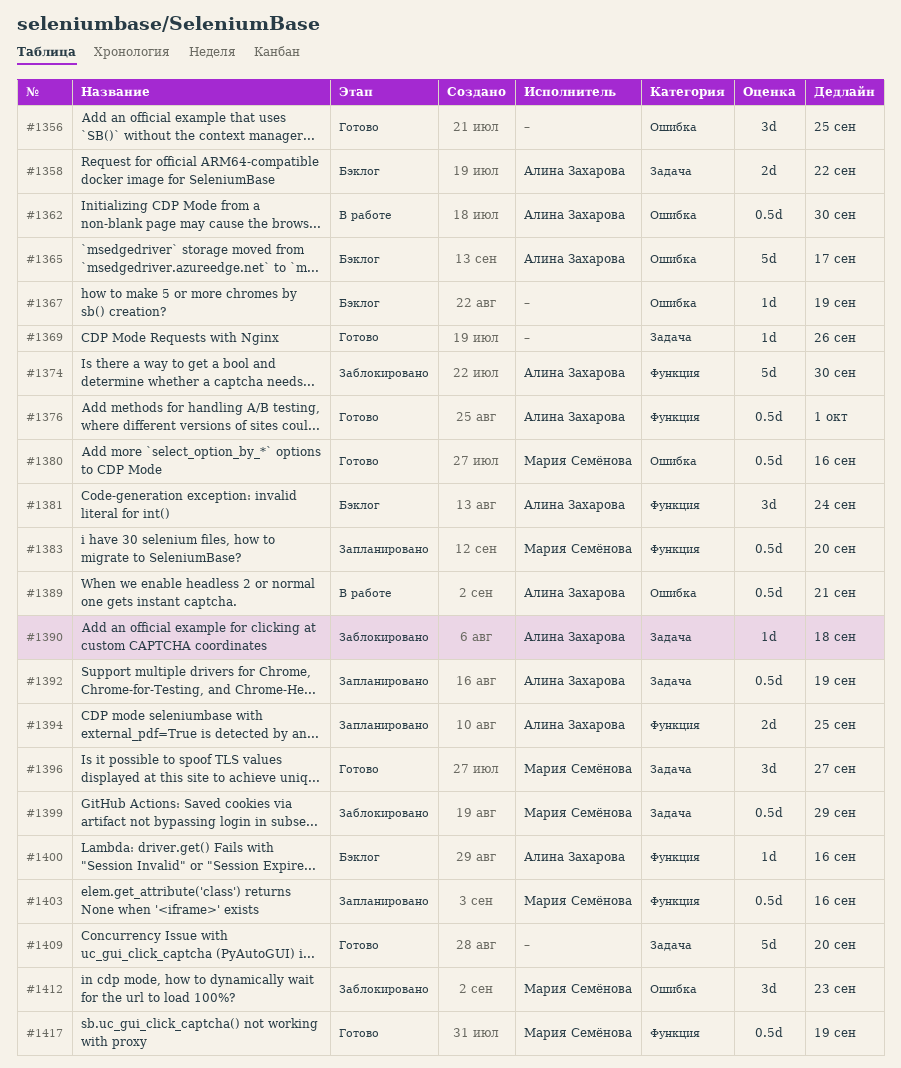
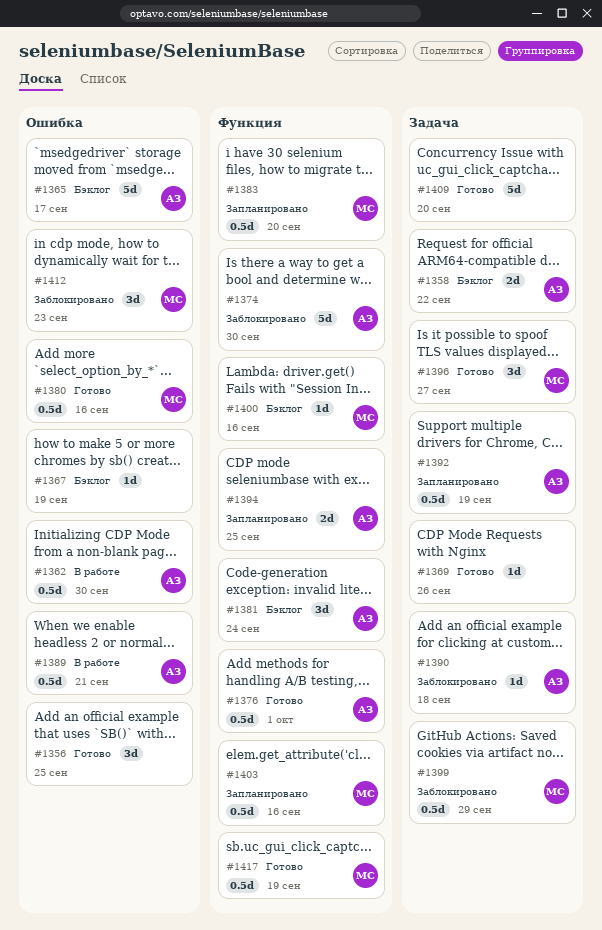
#1400, owner: Алина Захарова -> Мария Семёнова

